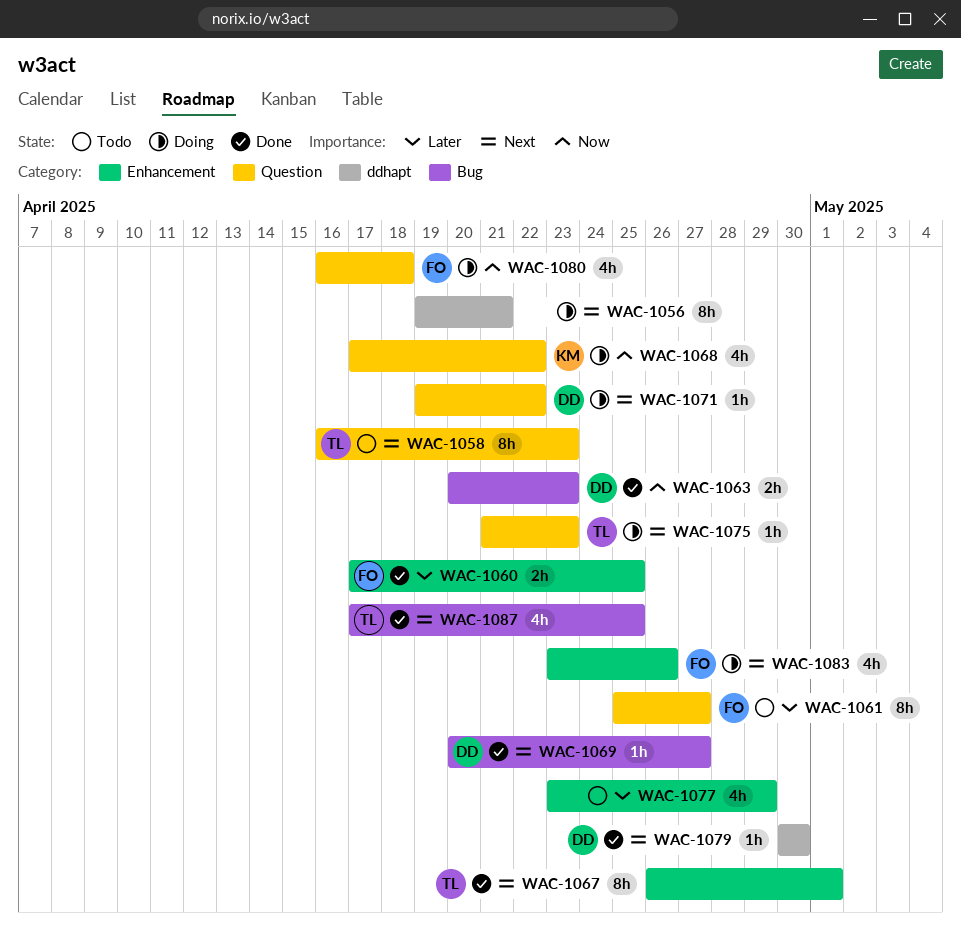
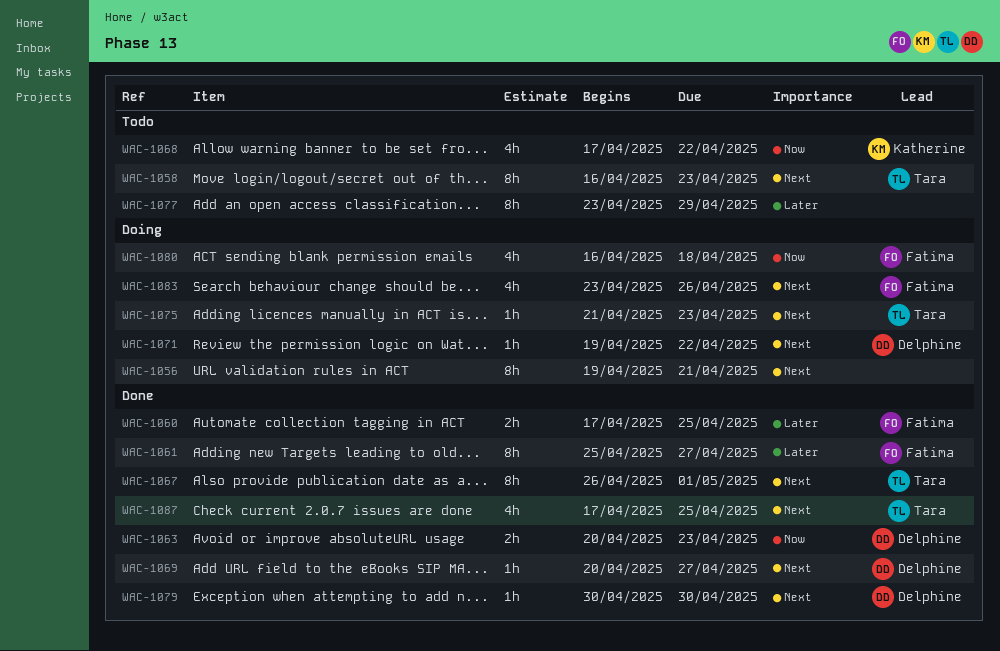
WAC-1061, status: Todo -> Done
WAC-1068, status: Doing -> Todo
WAC-1077, estimate: 4h -> 8h

